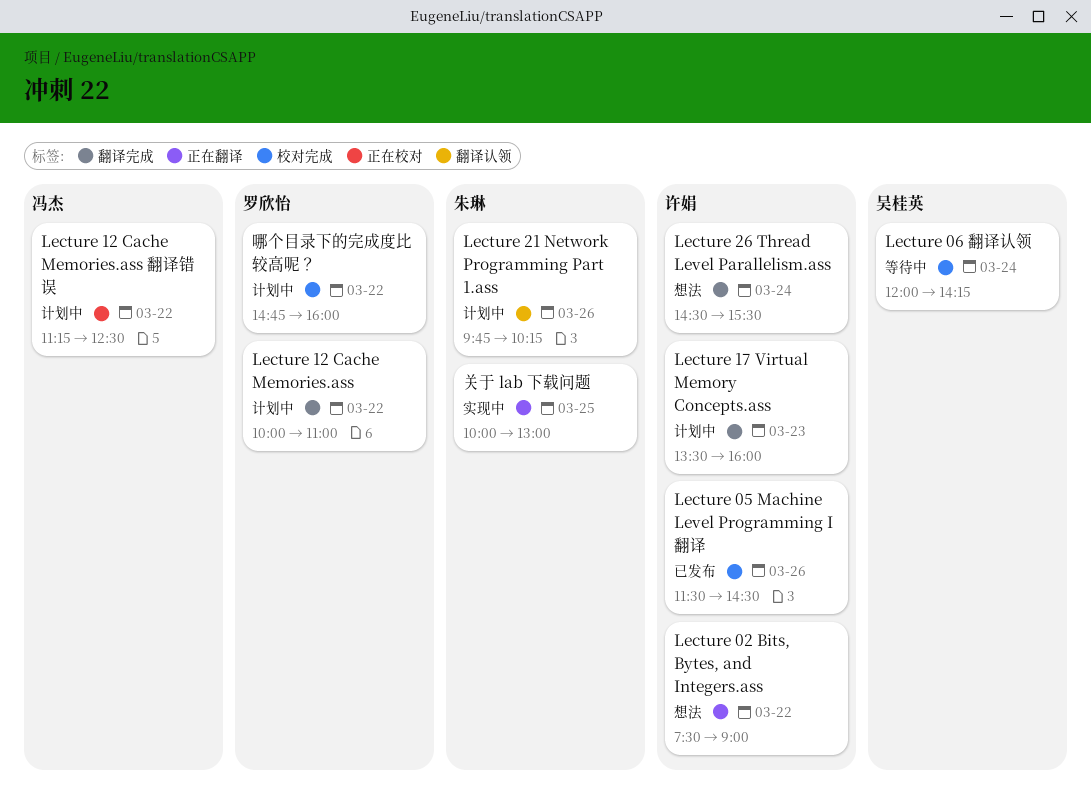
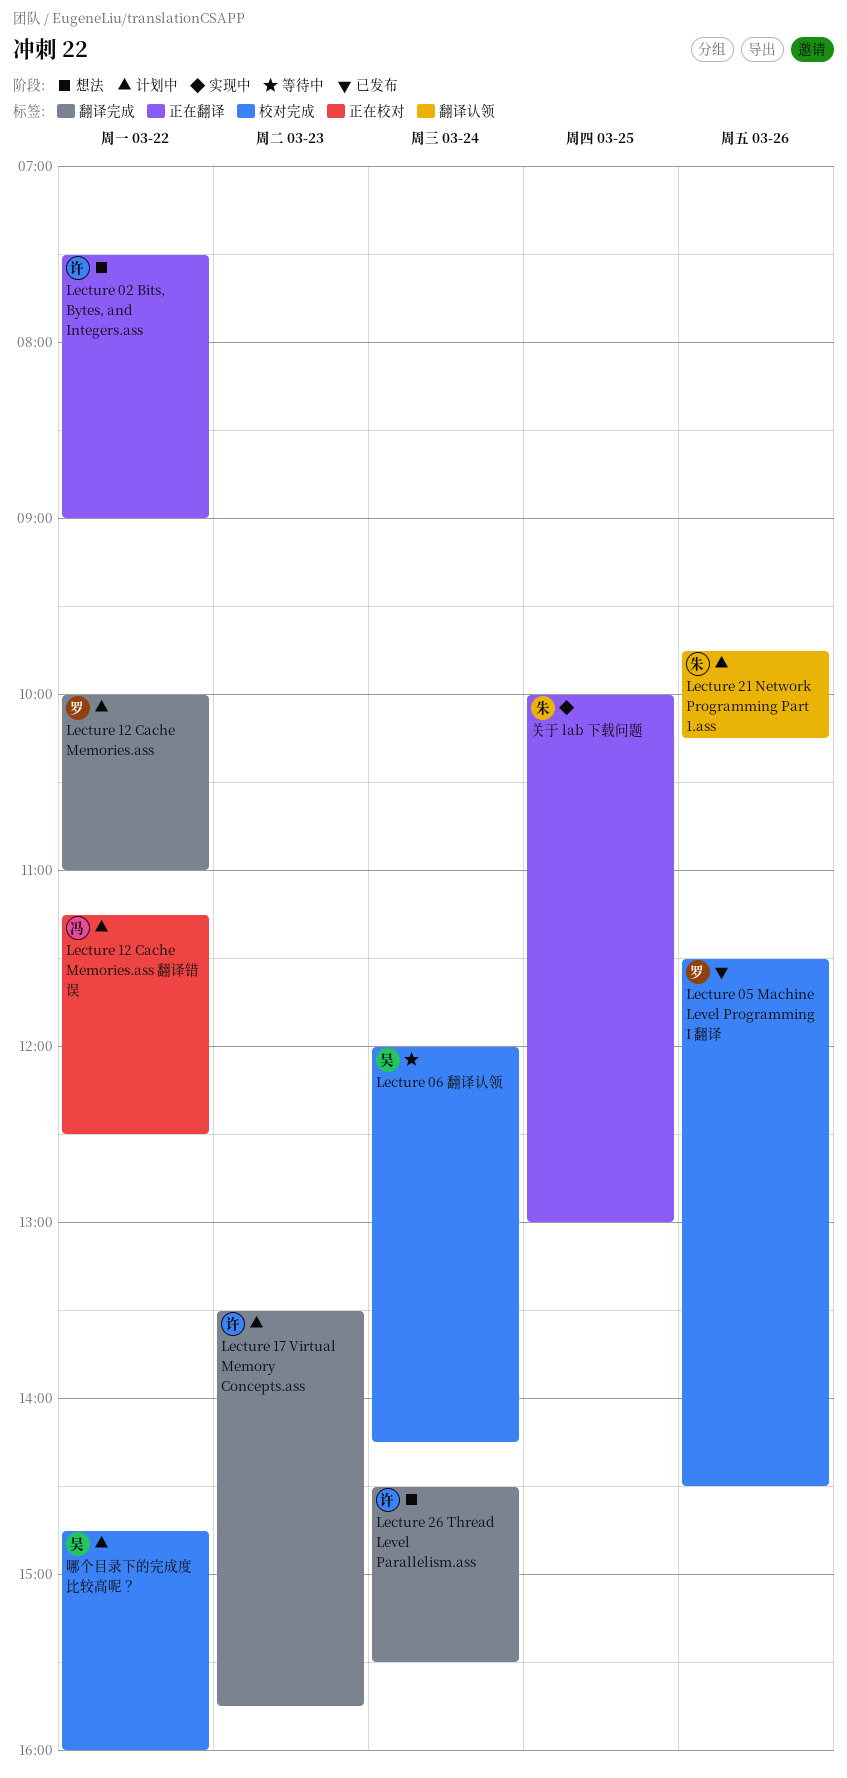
Lecture 05 Machine Level Programming I 翻译, owner: 许娟 -> 罗欣怡
Lecture 17 Virtual Memory Concepts.ass, ends: 16:00 -> 15:45
哪个目录下的完成度比较高呢？, owner: 罗欣怡 -> 吴桂英

